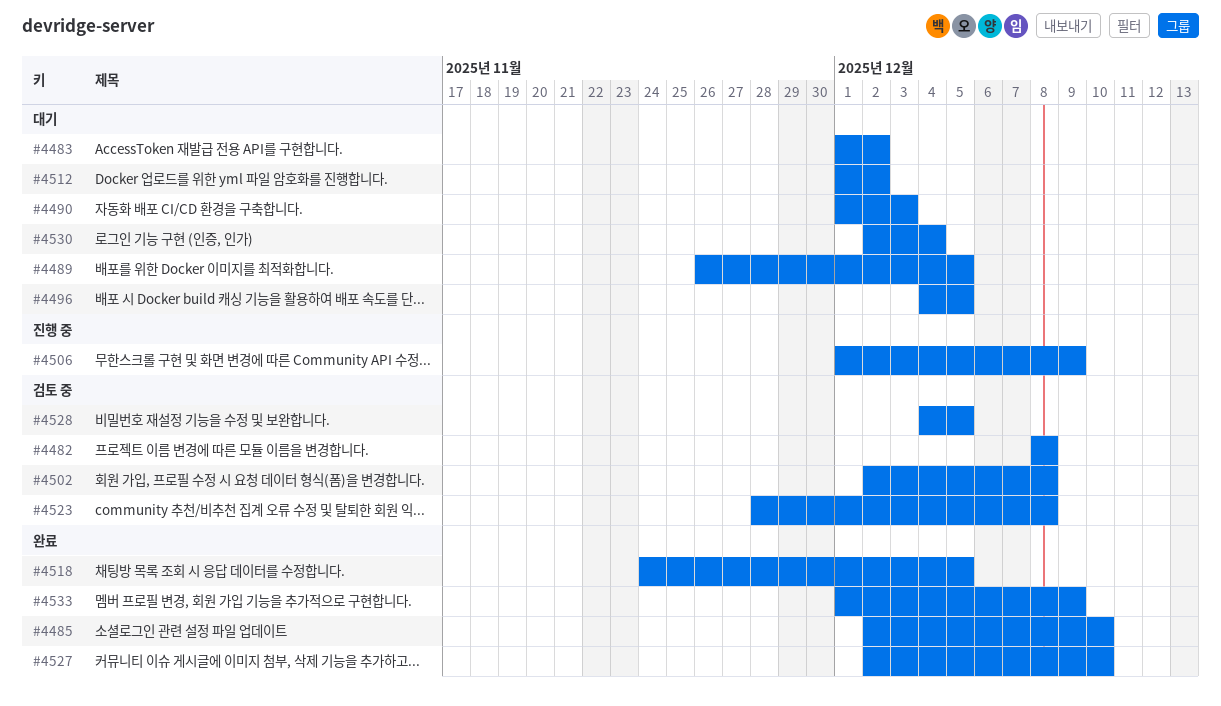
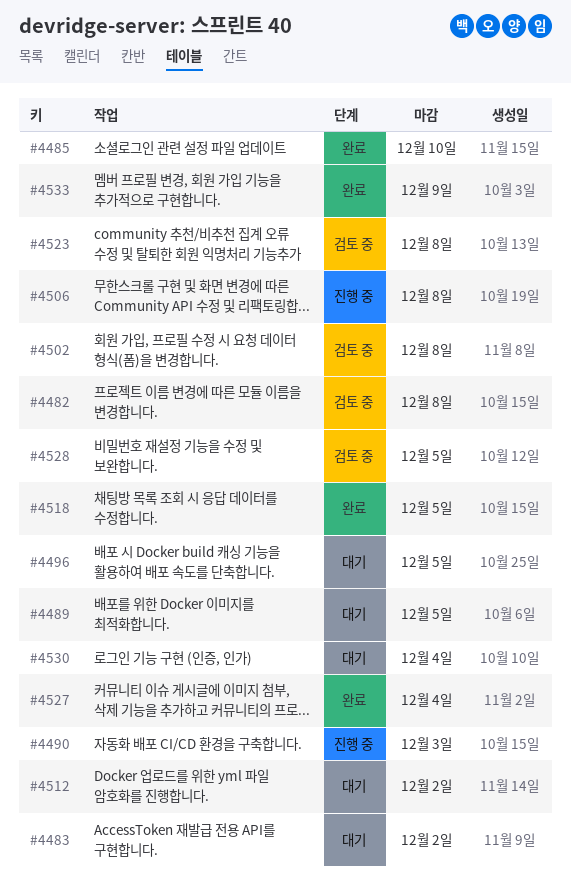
#4490, status: 대기 -> 진행 중
#4506, due: Dec 9 -> Dec 8
#4527, due: Dec 10 -> Dec 4

